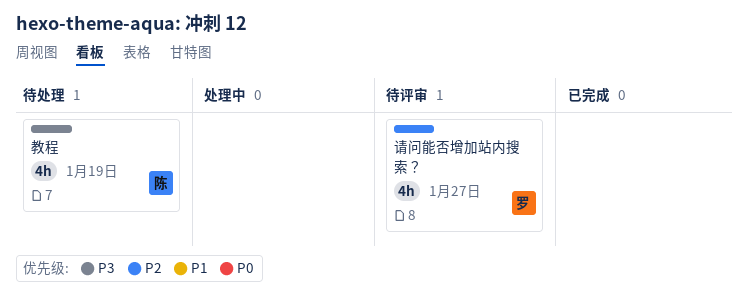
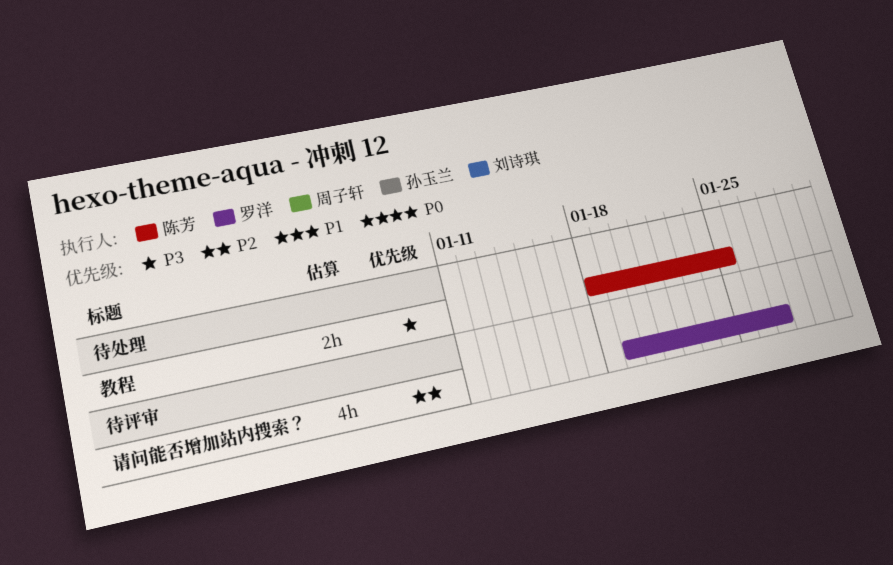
教程, estimate: 4h -> 2h
教程, due: Jan 19 -> Jan 25

